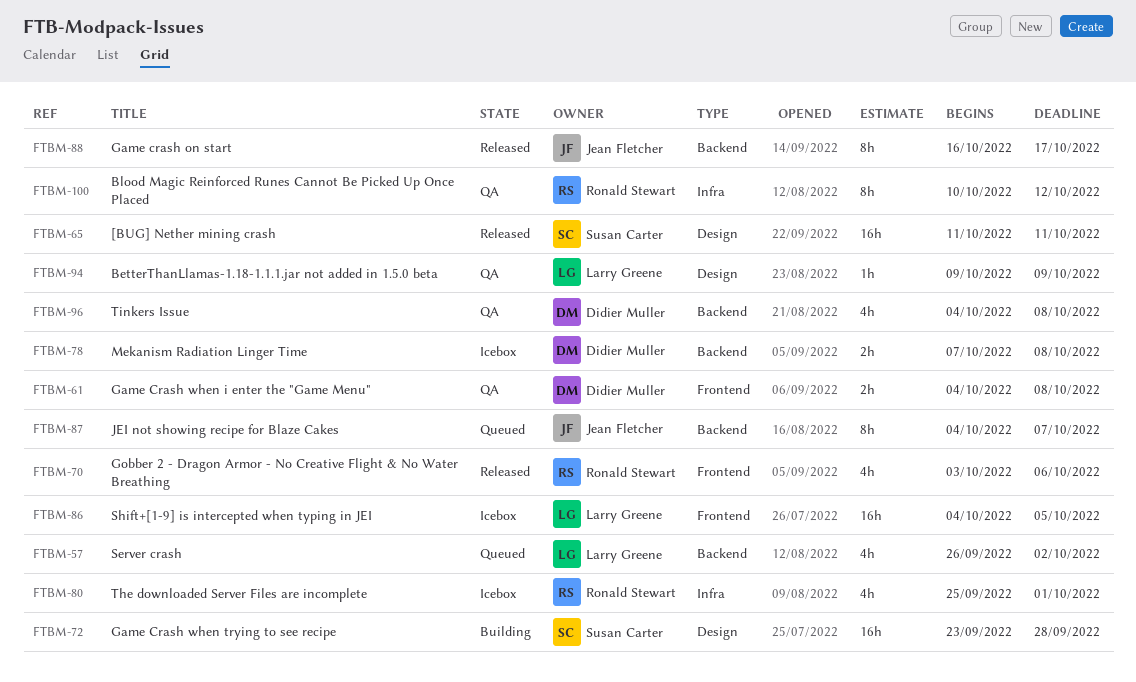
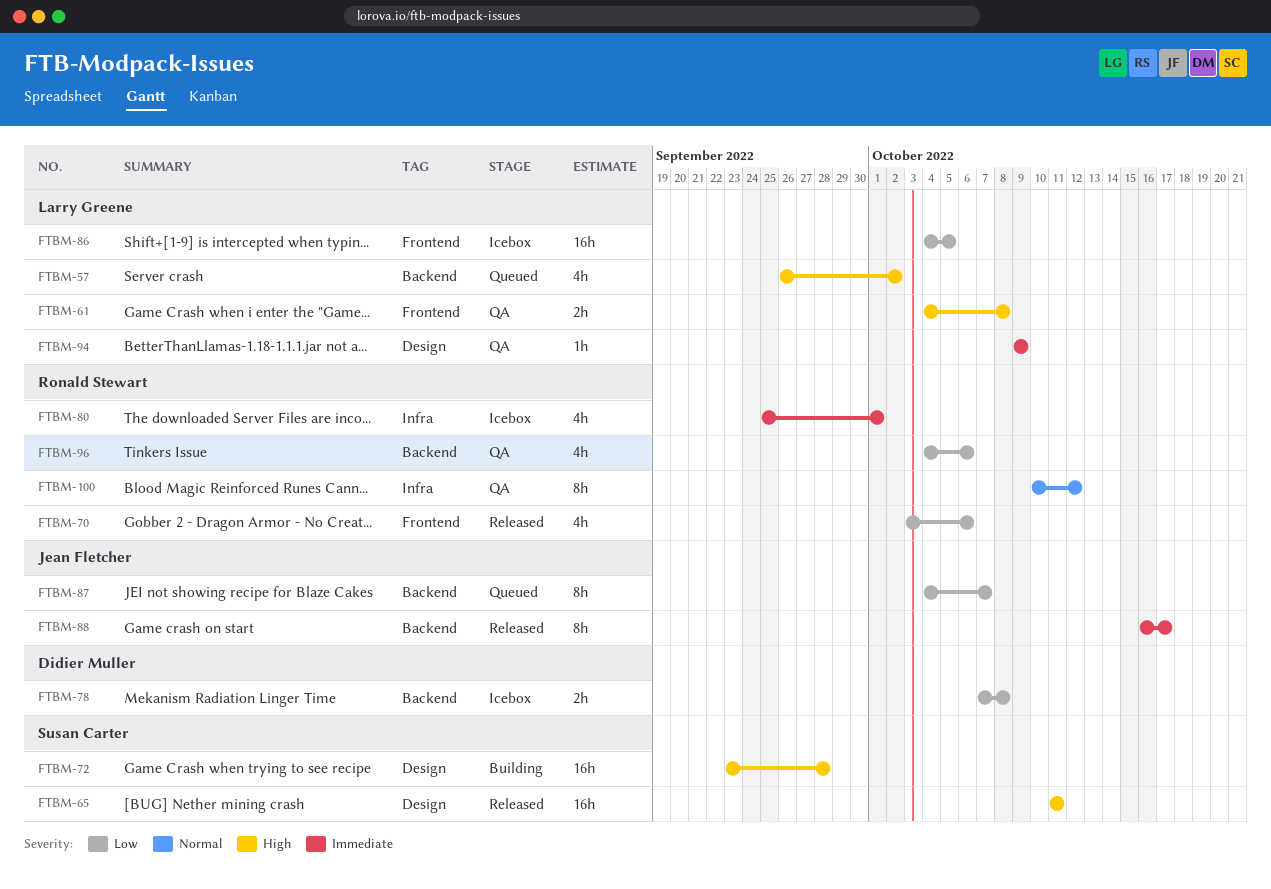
FTBM-61, owner: Didier Muller -> Larry Greene
FTBM-96, owner: Didier Muller -> Ronald Stewart
FTBM-96, due: Oct 8 -> Oct 6

